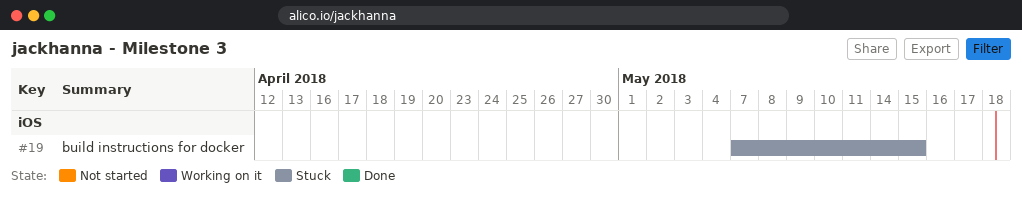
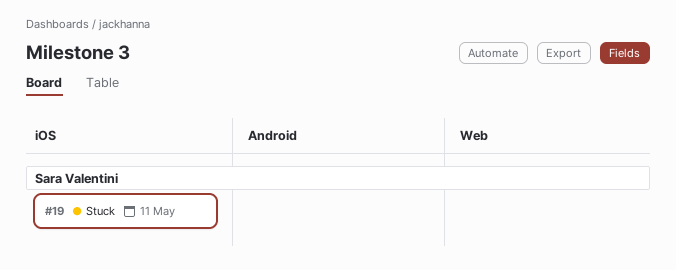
#19, due: May 15 -> May 11

